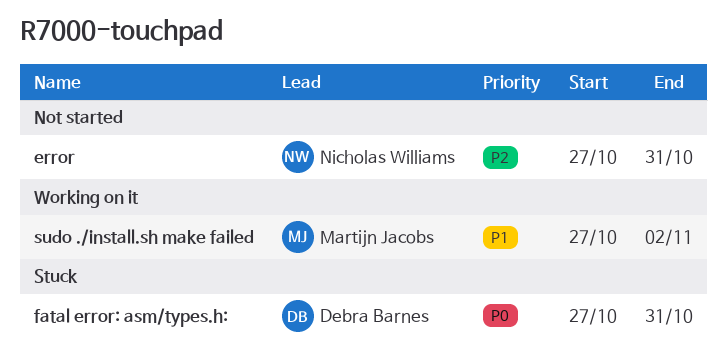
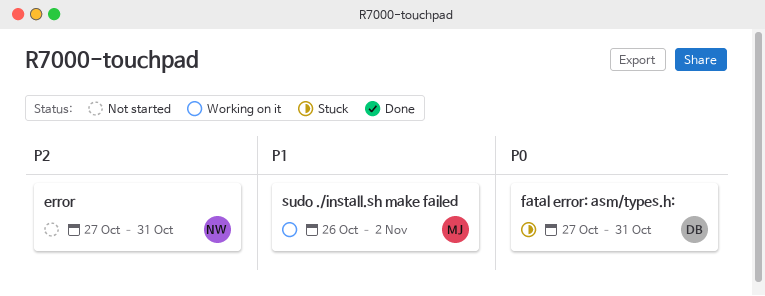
sudo ./install.sh make failed, start: Oct 27 -> Oct 26

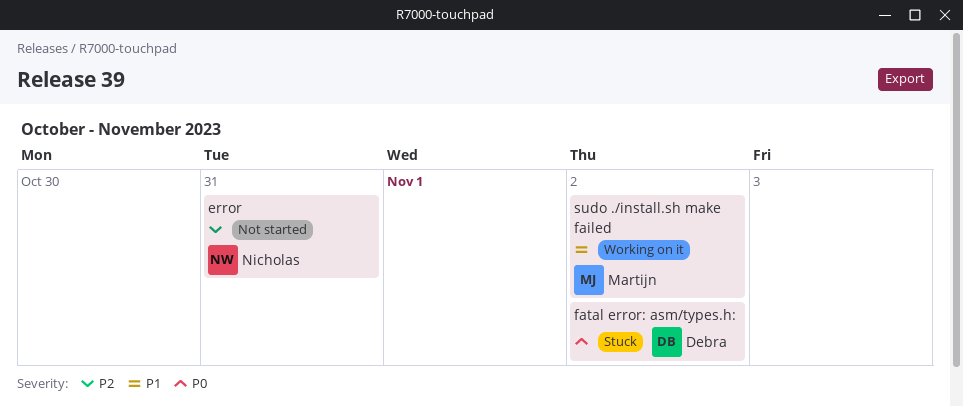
fatal error: asm/types.h:, due: Oct 31 -> Nov 2

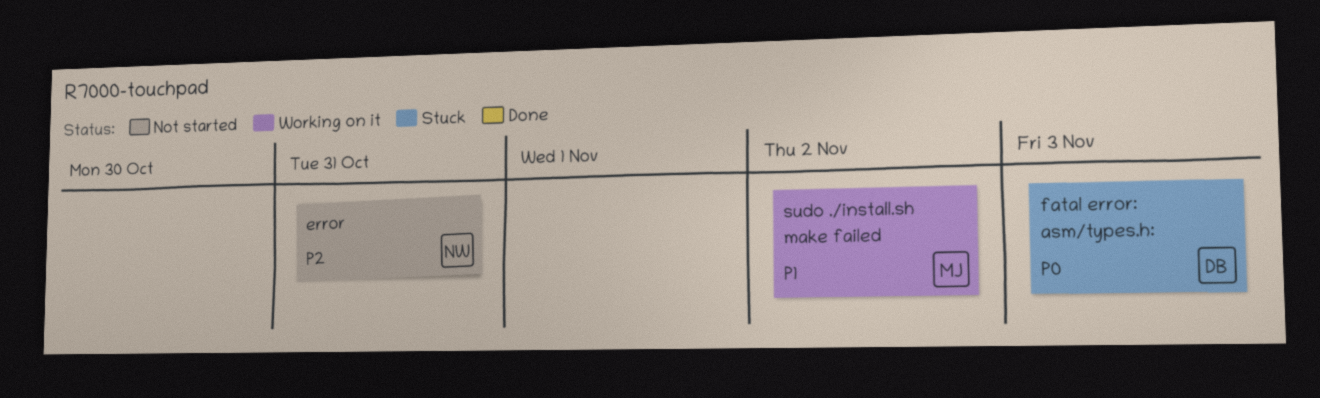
fatal error: asm/types.h:, due: Nov 2 -> Nov 3

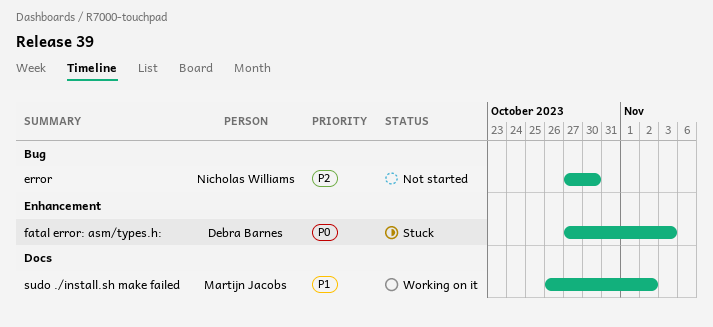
error, due: Oct 31 -> Oct 30

